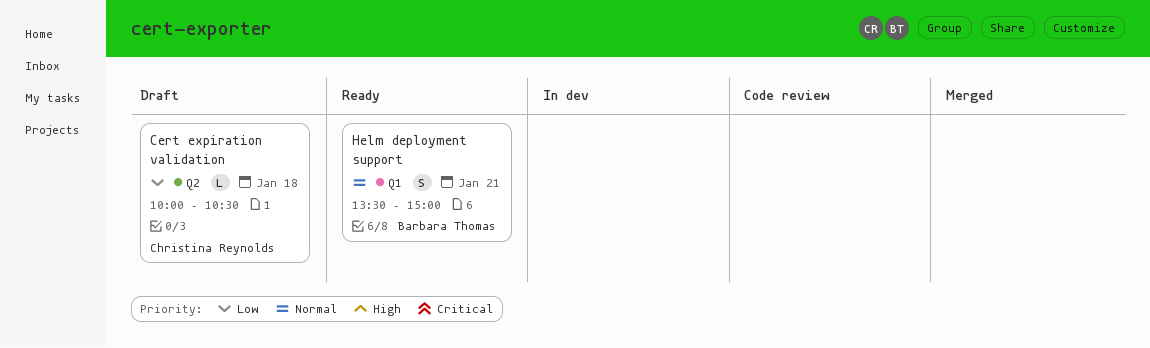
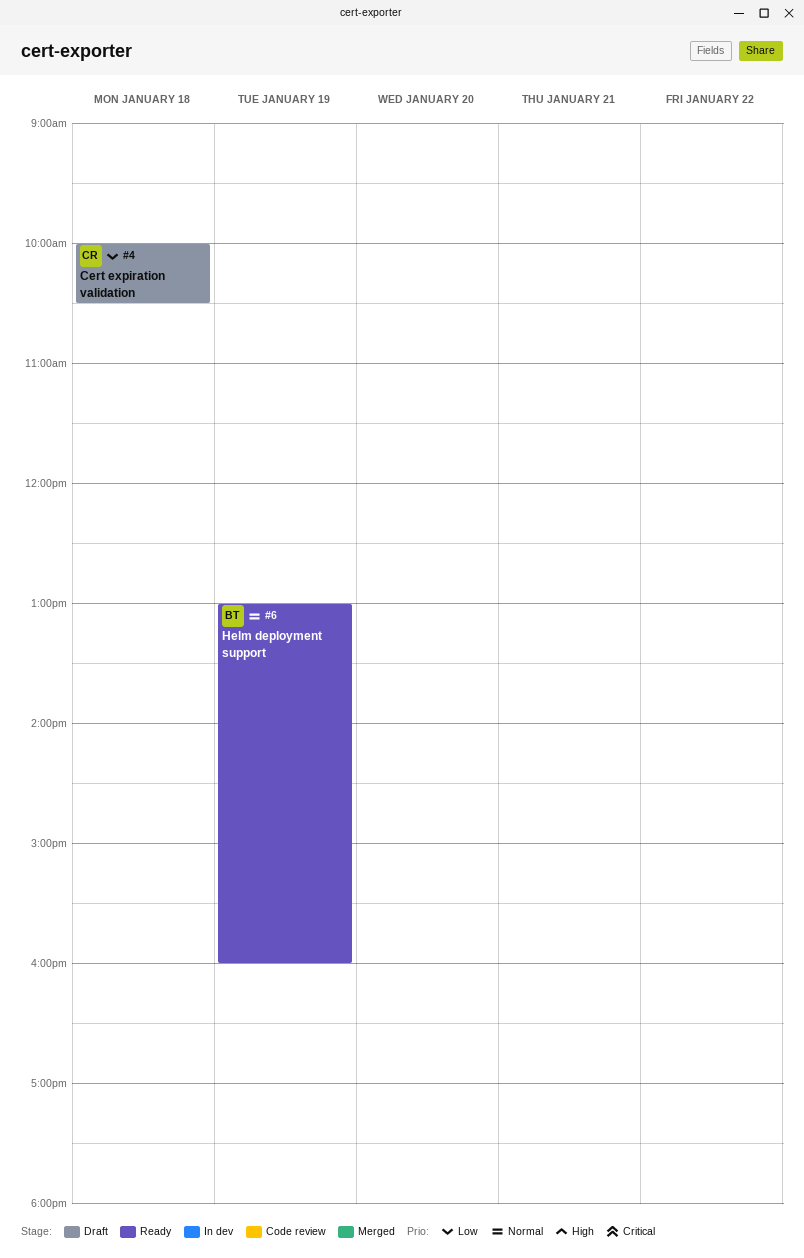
Helm deployment support, day: Jan 21 -> Jan 19
Helm deployment support, begins: 13:30 -> 13:00
Helm deployment support, ends: 15:00 -> 16:00

